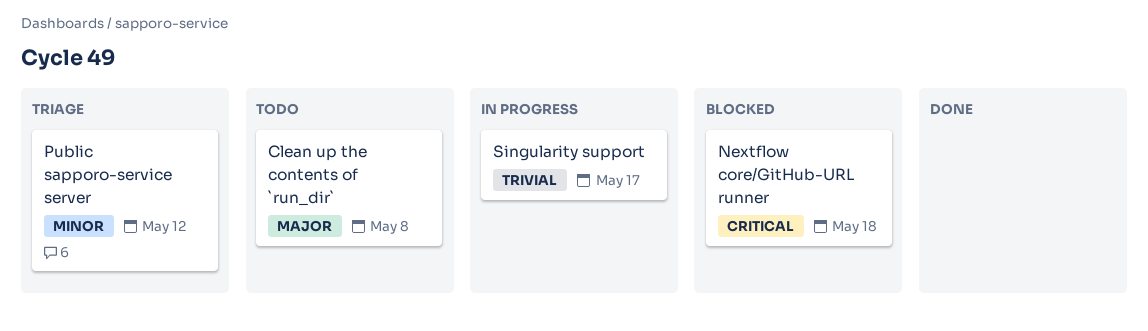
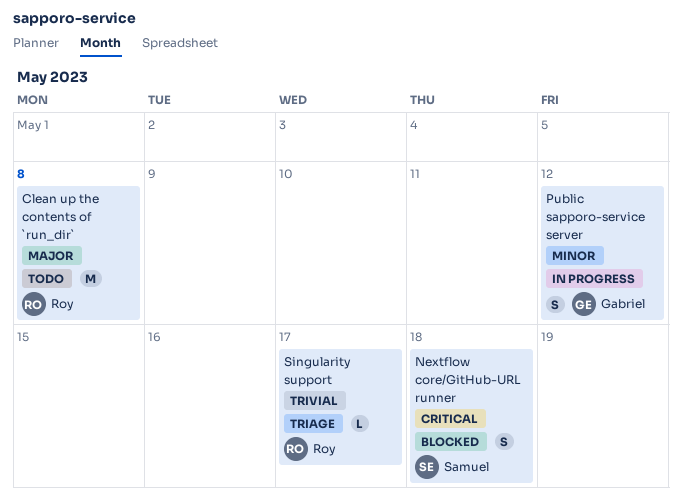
Public sapporo-service server, status: Triage -> In progress
Singularity support, status: In progress -> Triage

